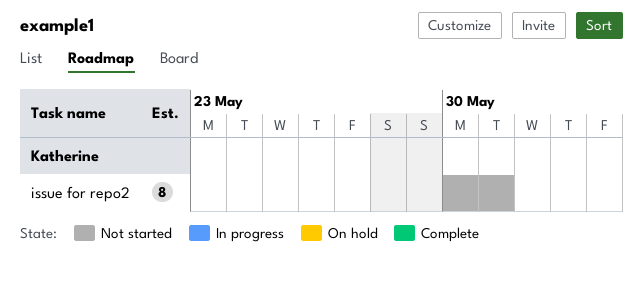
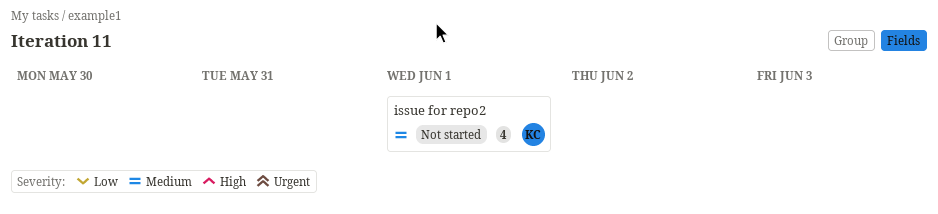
issue for repo2, estimate: 8 -> 4
issue for repo2, due: May 31 -> Jun 1

